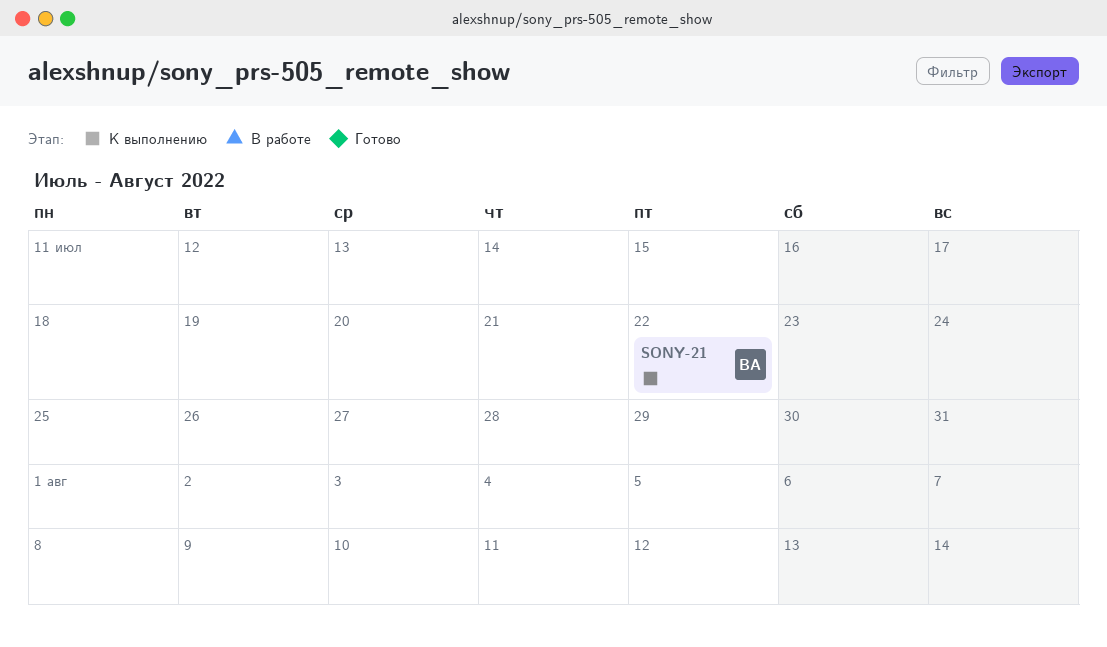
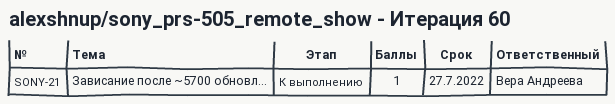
SONY-21, due: Jul 22 -> Jul 27

